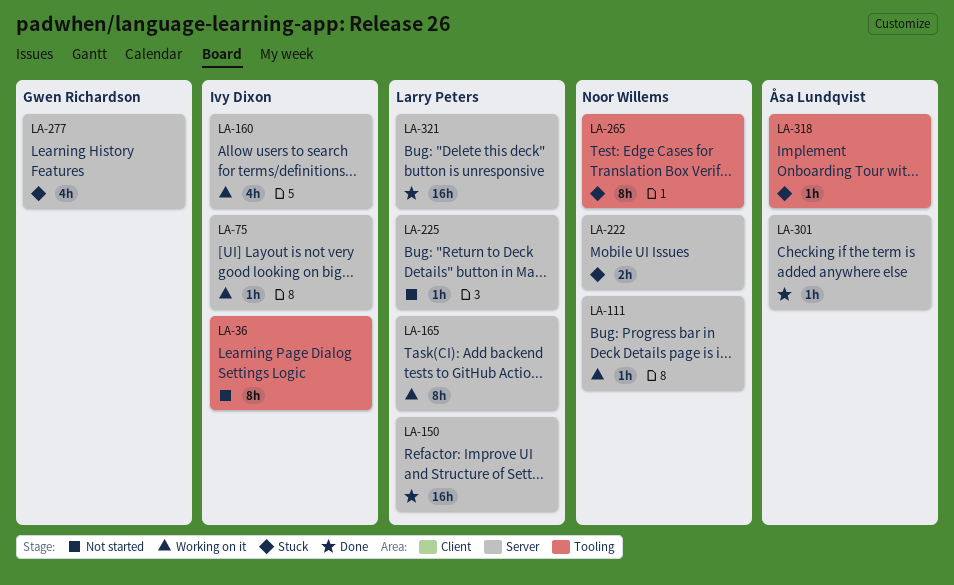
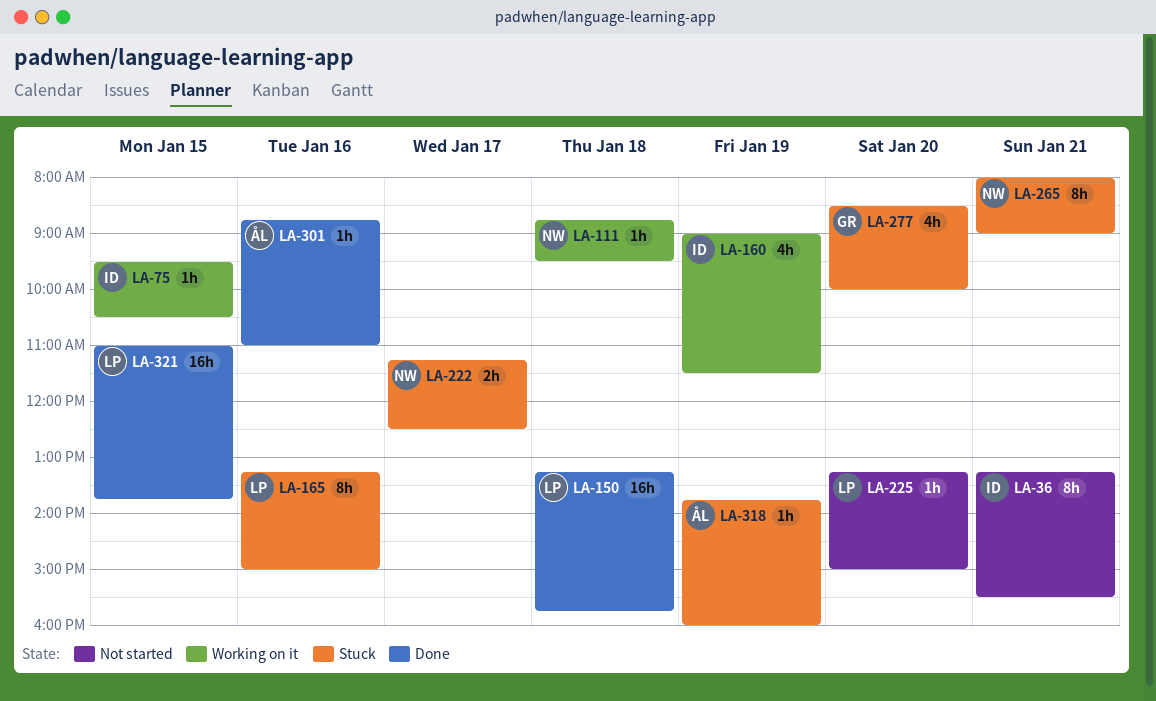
LA-165, status: Working on it -> Stuck

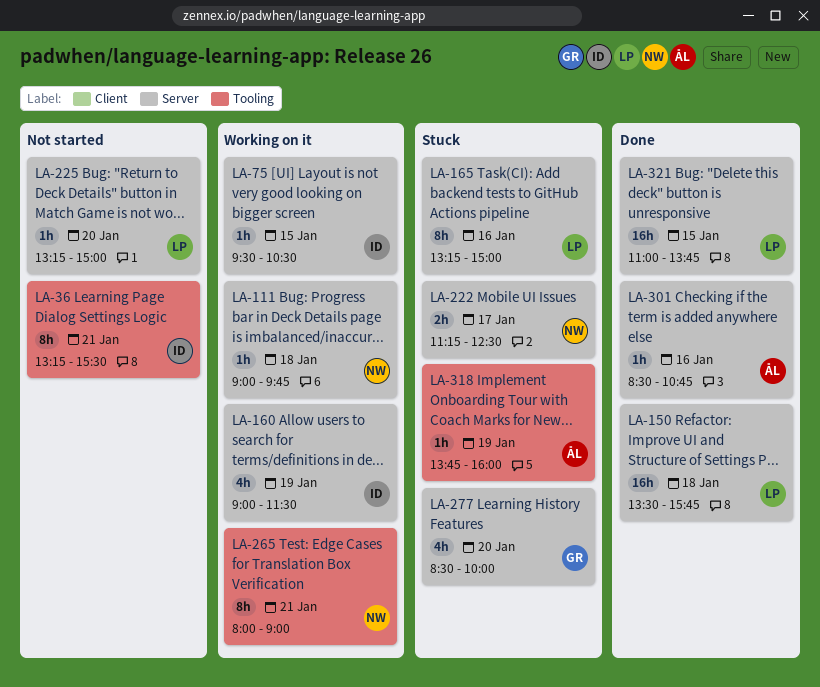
LA-111, begins: 08:45 -> 09:00
LA-111, ends: 09:30 -> 09:45
LA-150, begins: 13:15 -> 13:30
LA-265, status: Stuck -> Working on it
LA-301, begins: 08:45 -> 08:30
LA-301, ends: 11:00 -> 10:45

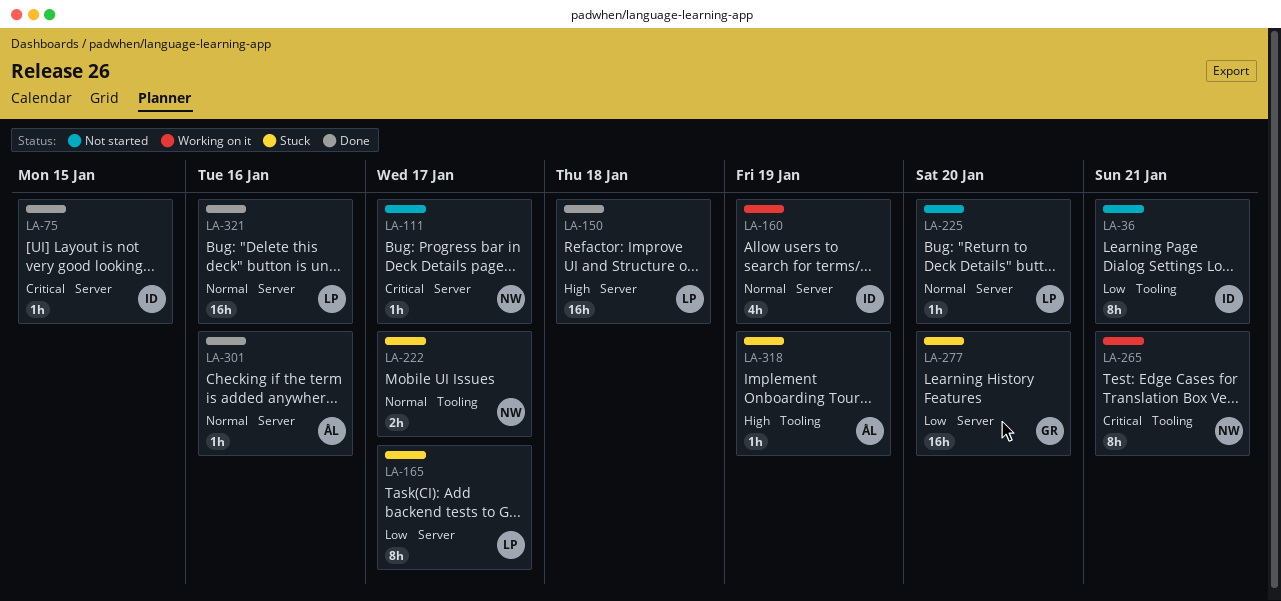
LA-75, status: Working on it -> Done
LA-111, status: Working on it -> Not started
LA-111, day: Jan 18 -> Jan 17
LA-165, day: Jan 16 -> Jan 17
LA-222, label: Server -> Tooling
LA-277, estimate: 4h -> 16h
LA-321, day: Jan 15 -> Jan 16

